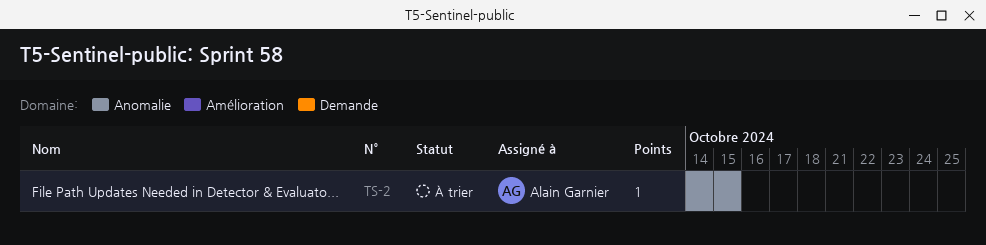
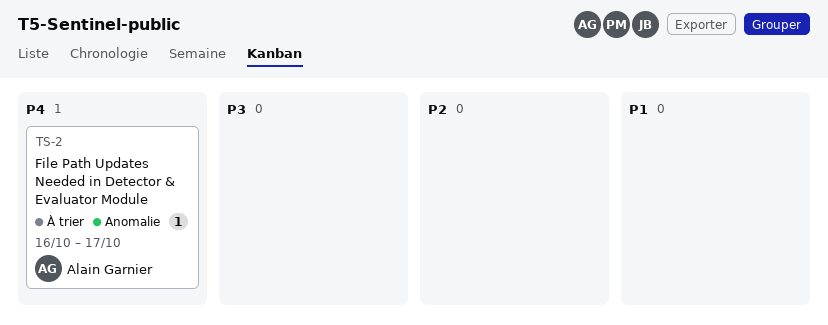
TS-2, start: Oct 14 -> Oct 16
TS-2, due: Oct 15 -> Oct 17

